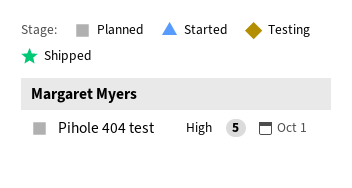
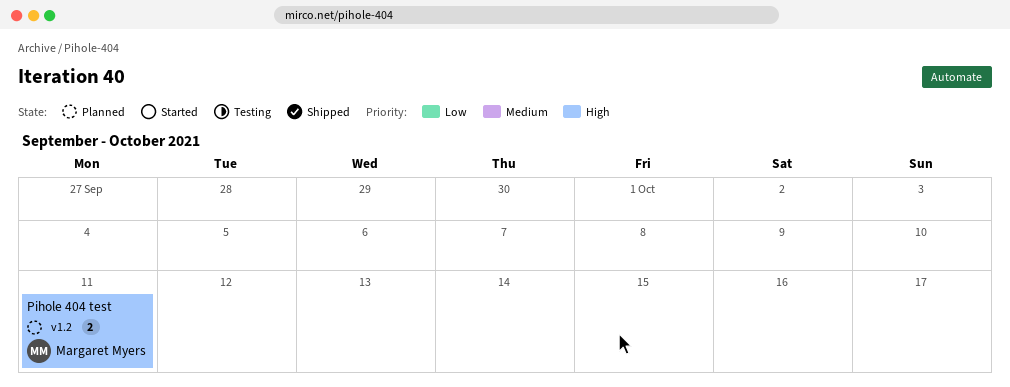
Pihole 404 test, estimate: 5 -> 2
Pihole 404 test, due: Oct 1 -> Oct 11

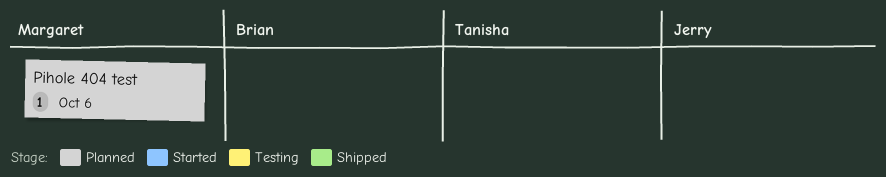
Pihole 404 test, estimate: 2 -> 1
Pihole 404 test, due: Oct 11 -> Oct 6

